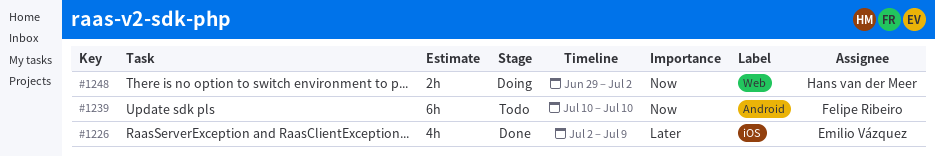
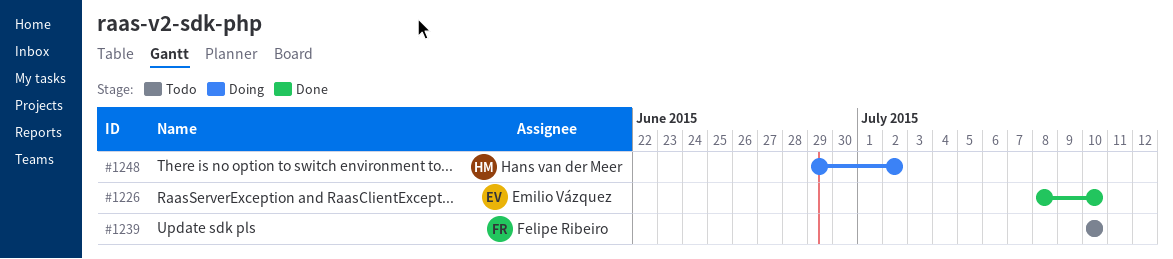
#1226, start: Jul 2 -> Jul 8
#1226, due: Jul 9 -> Jul 10

